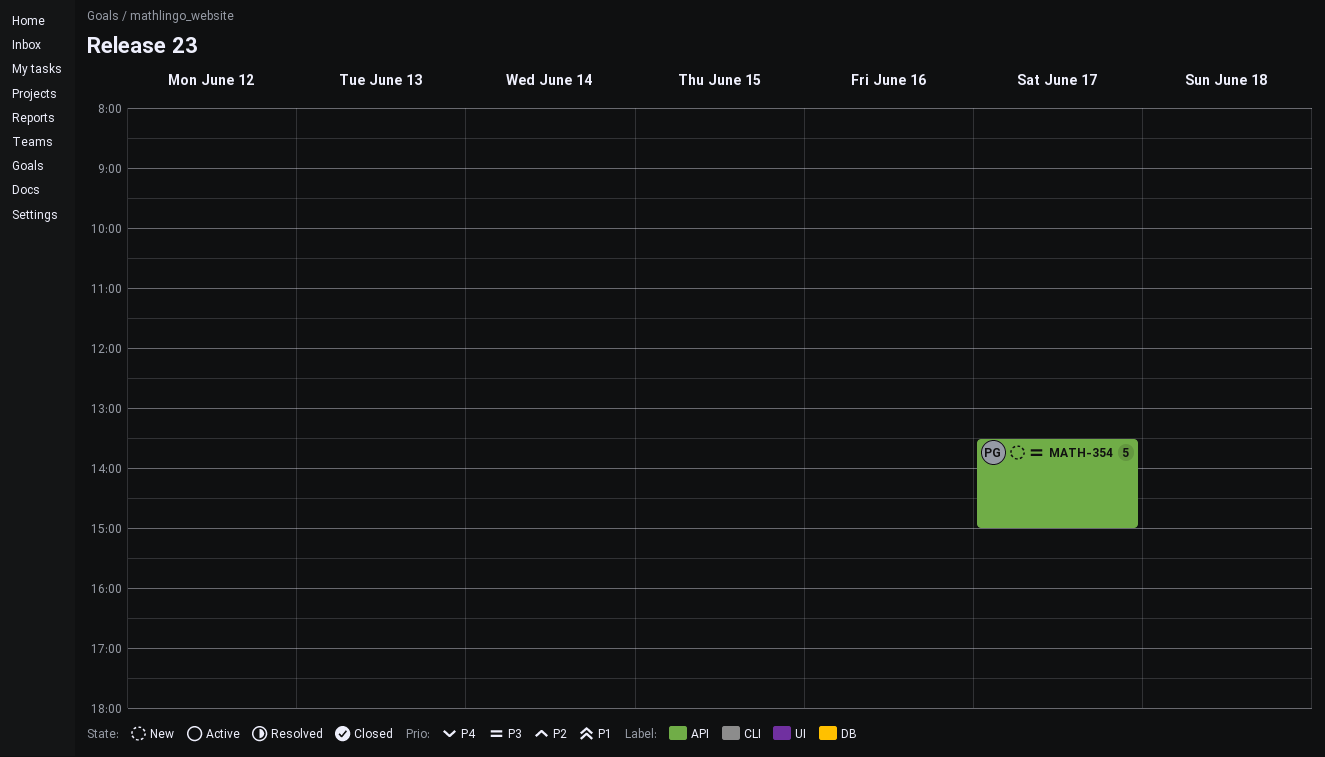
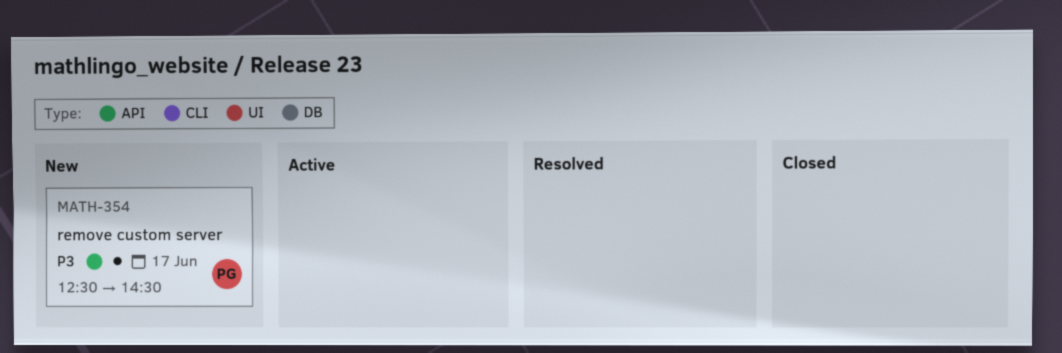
MATH-354, estimate: 5 -> 1
MATH-354, begins: 13:30 -> 12:30
MATH-354, ends: 15:00 -> 14:30

